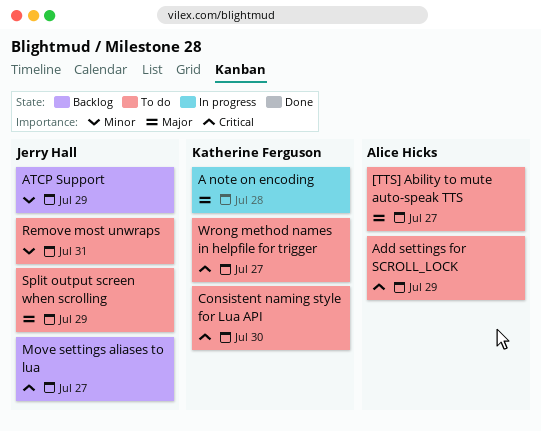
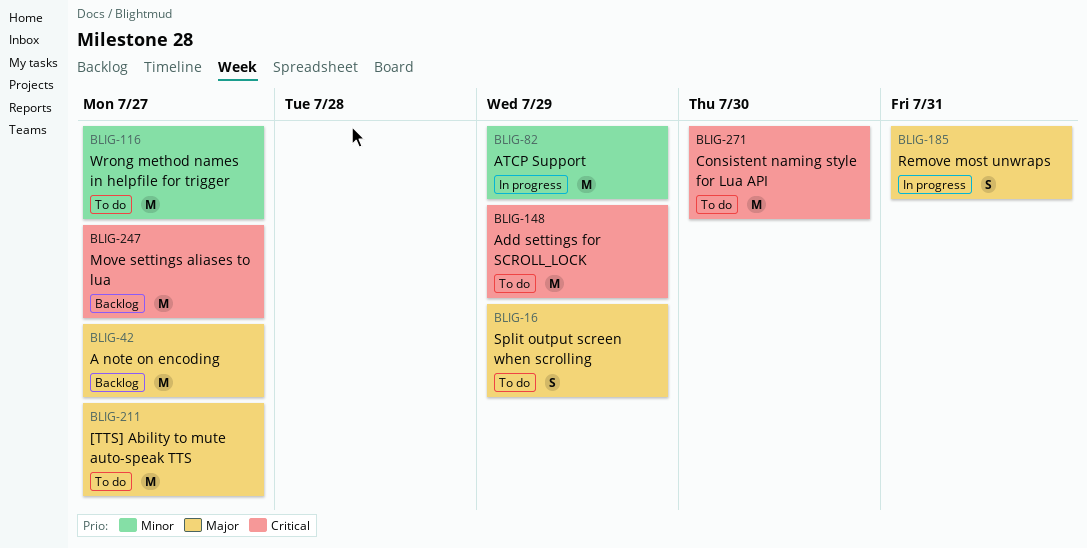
A note on encoding, status: In progress -> Backlog
A note on encoding, due: Jul 28 -> Jul 27
ATCP Support, status: Backlog -> In progress
Remove most unwraps, status: To do -> In progress
Remove most unwraps, priority: Minor -> Major
Wrong method names in helpfile for trigger, priority: Critical -> Minor

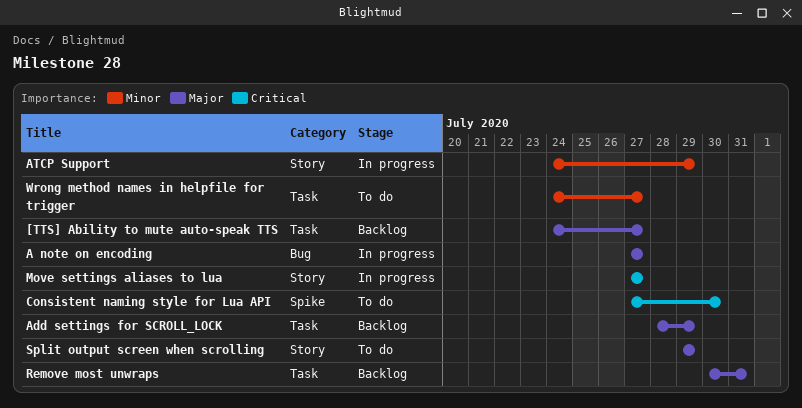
[TTS] Ability to mute auto-speak TTS, status: To do -> Backlog
A note on encoding, status: Backlog -> In progress
Add settings for SCROLL_LOCK, status: To do -> Backlog
Add settings for SCROLL_LOCK, priority: Critical -> Major
Move settings aliases to lua, status: Backlog -> In progress
Remove most unwraps, status: In progress -> Backlog

